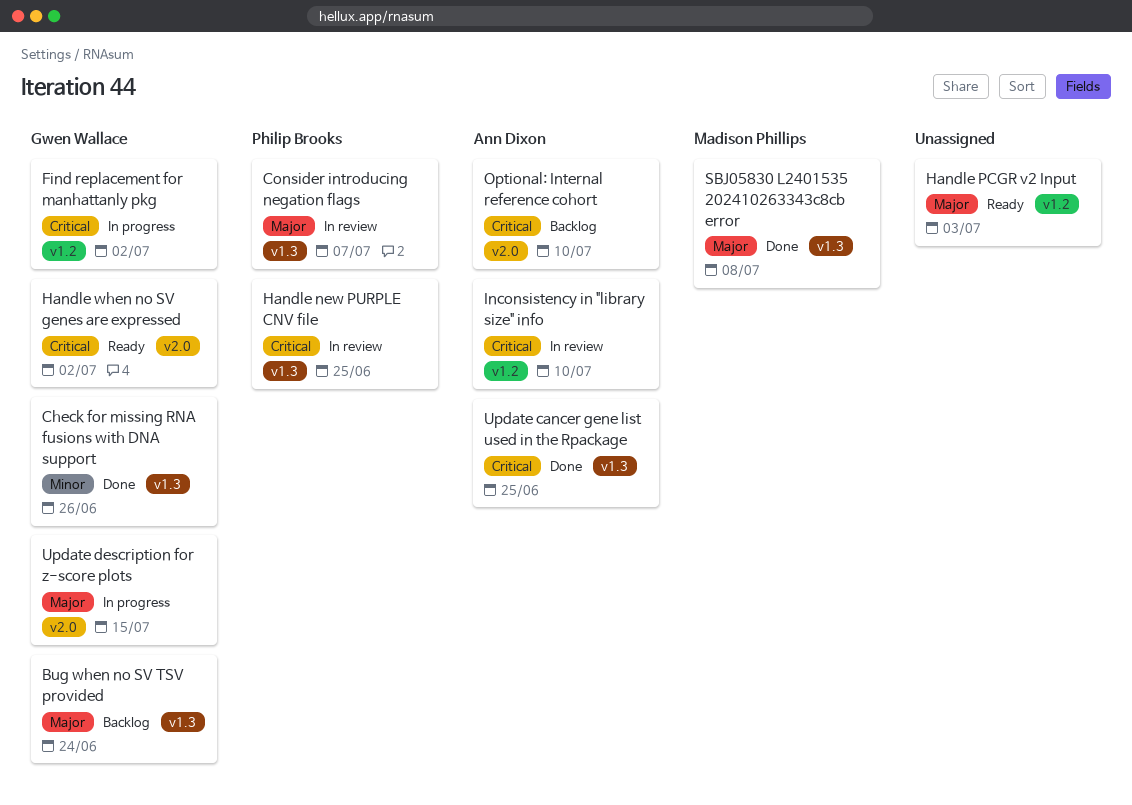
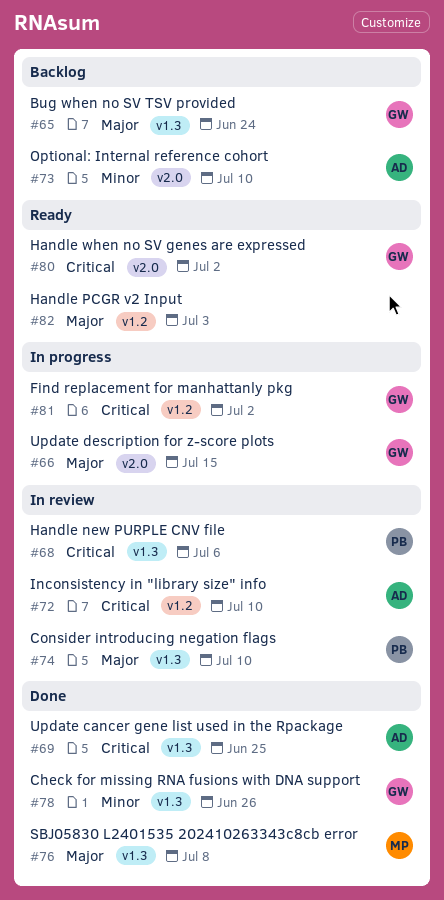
Consider introducing negation flags, due: Jul 7 -> Jul 10
Handle new PURPLE CNV file, due: Jun 25 -> Jul 6
Optional: Internal reference cohort, priority: Critical -> Minor

